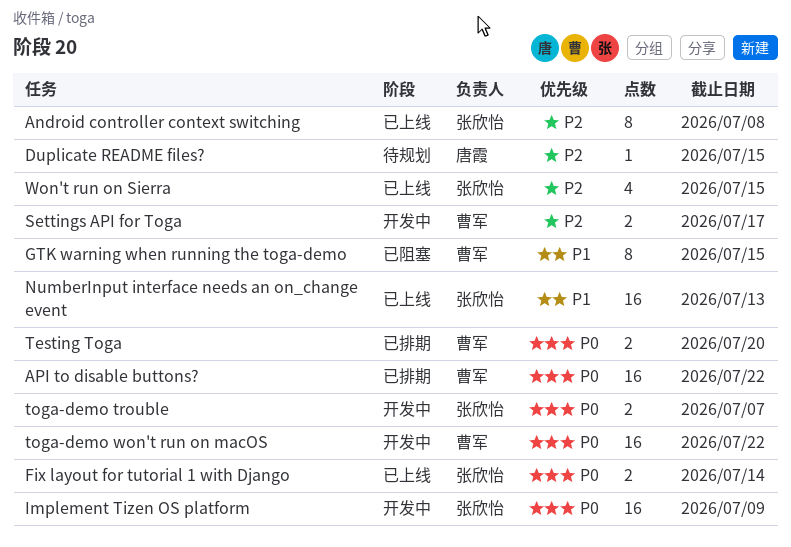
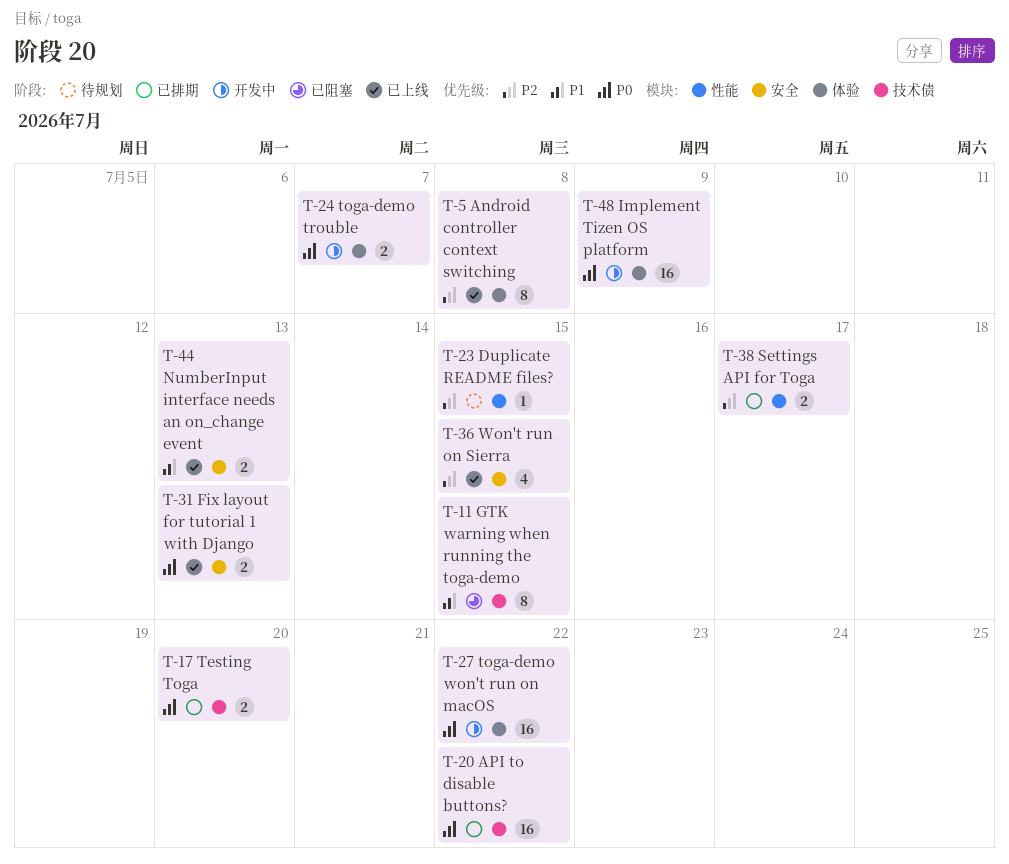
Fix layout for tutorial 1 with Django, due: Jul 14 -> Jul 13
NumberInput interface needs an on_change event, estimate: 16 -> 2
Settings API for Toga, status: 开发中 -> 已排期

